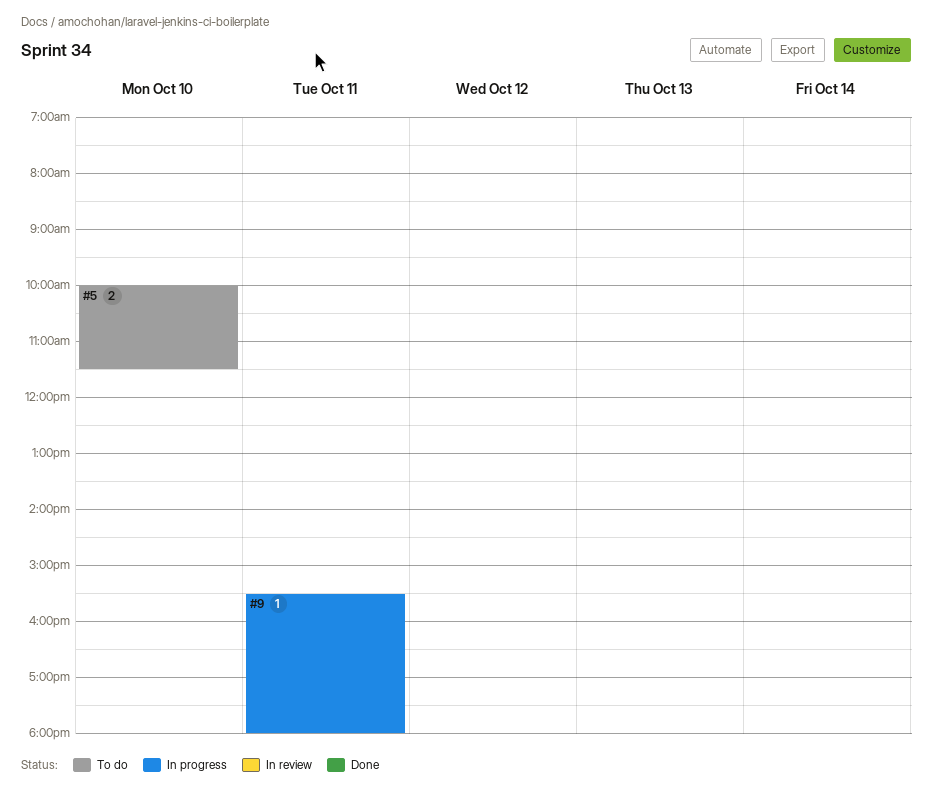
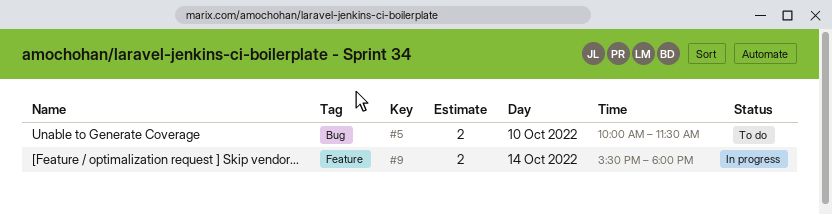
#9, estimate: 1 -> 2
#9, day: Oct 11 -> Oct 14

